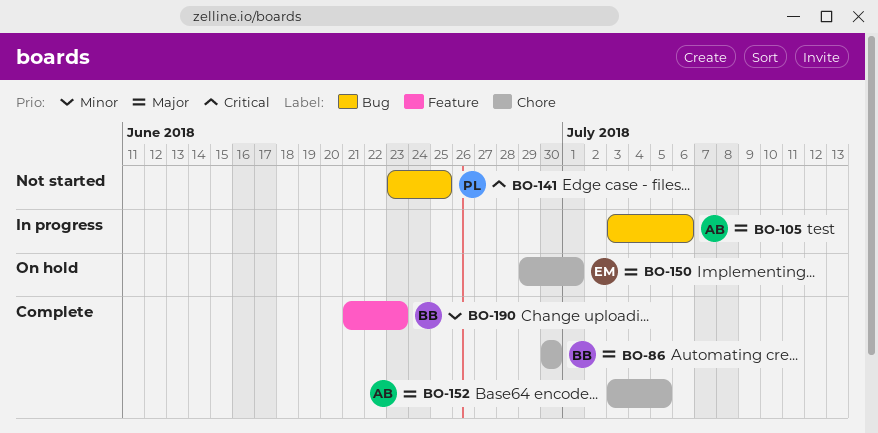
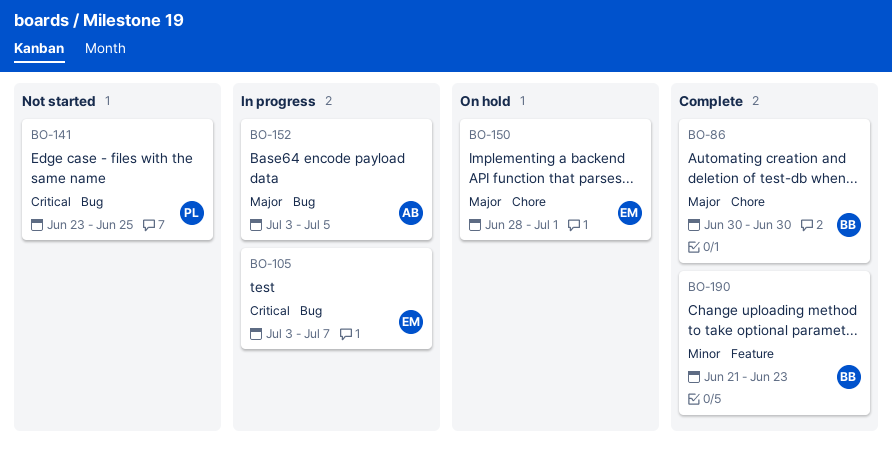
BO-105, owner: AB -> EM
BO-105, priority: Major -> Critical
BO-105, due: Jul 6 -> Jul 7
BO-150, start: Jun 29 -> Jun 28
BO-152, status: Complete -> In progress
BO-152, label: Chore -> Bug

